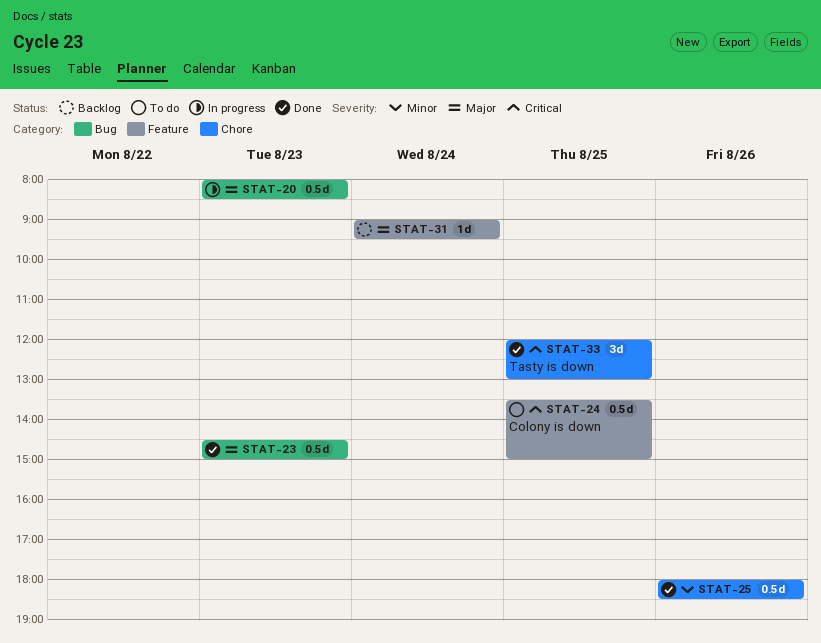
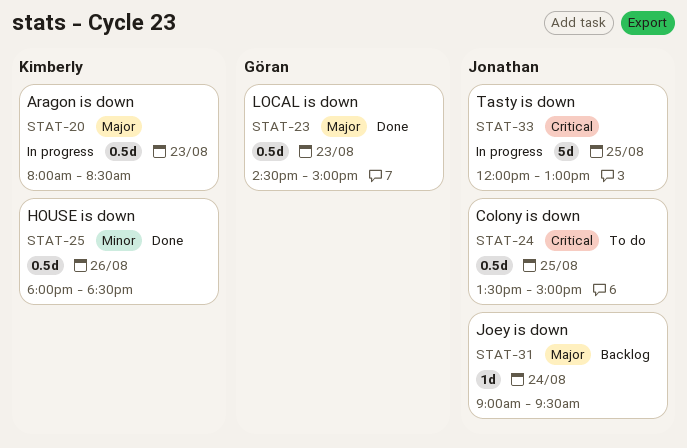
STAT-33, status: Done -> In progress
STAT-33, estimate: 3d -> 5d

